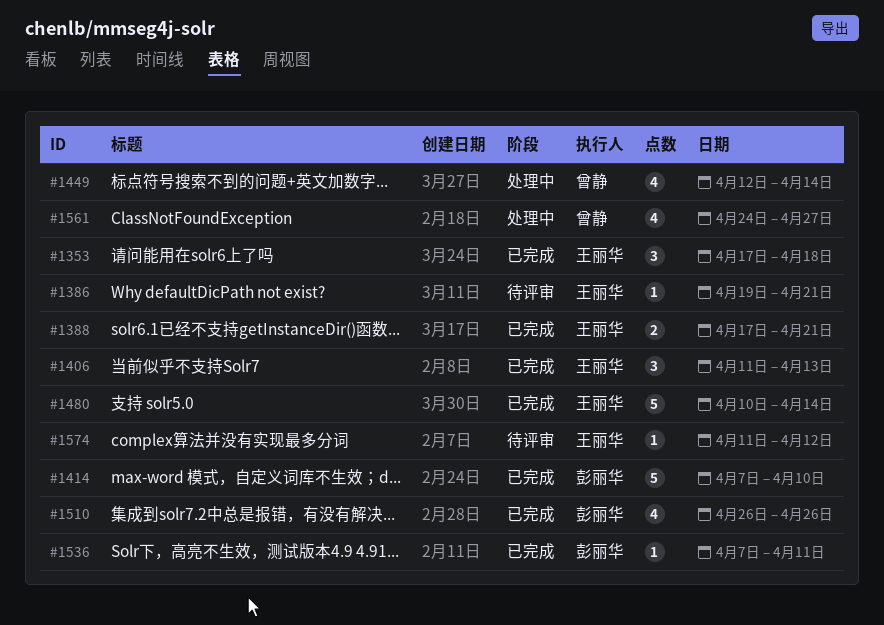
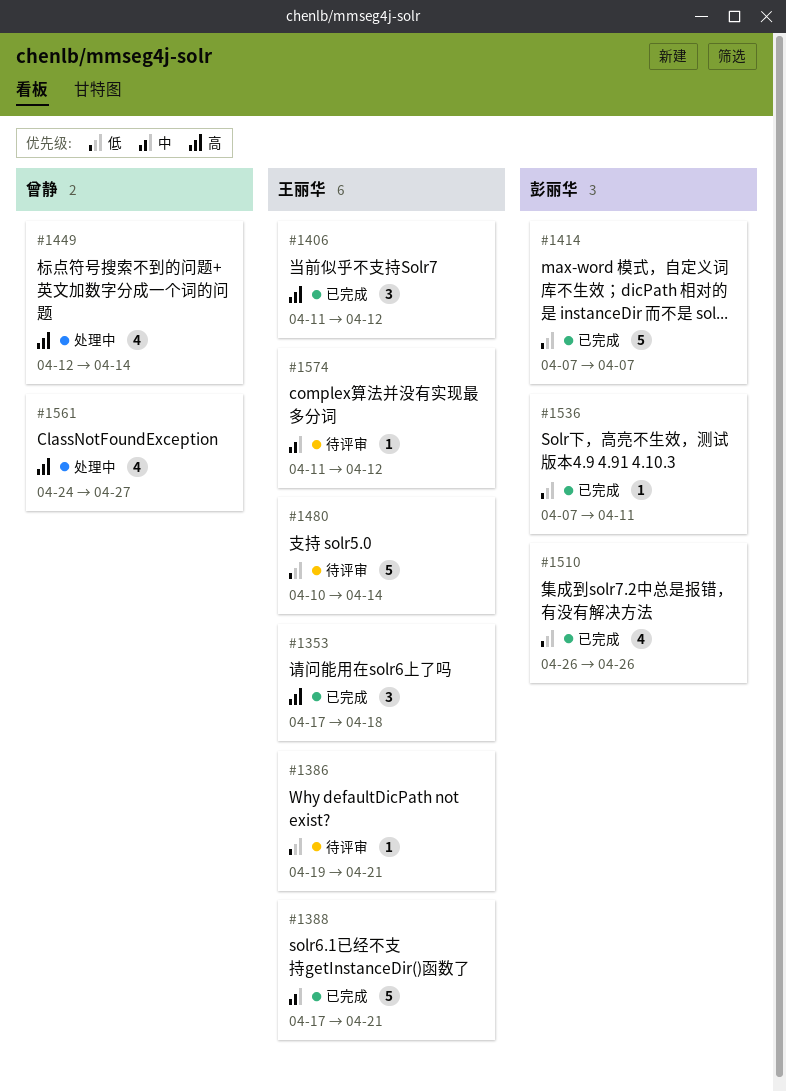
#1388, estimate: 2 -> 5
#1406, due: Apr 13 -> Apr 12
#1414, due: Apr 10 -> Apr 7
#1480, status: 已完成 -> 待评审

